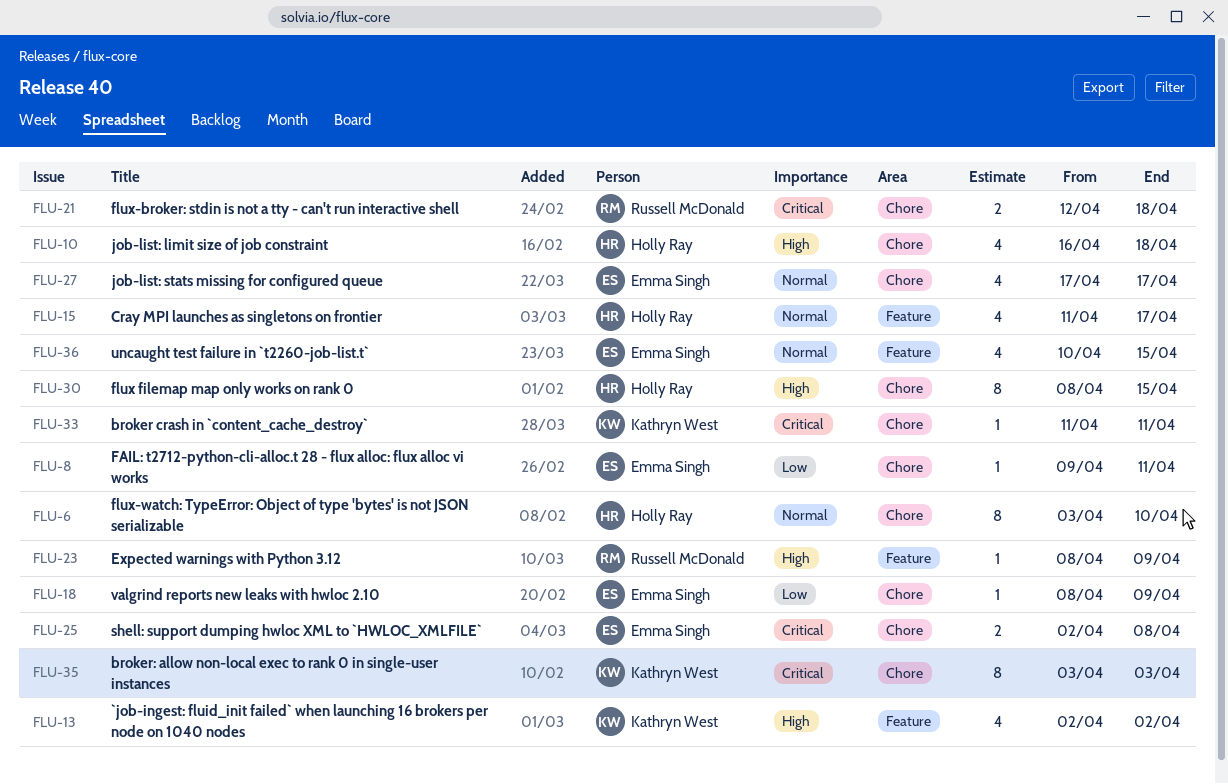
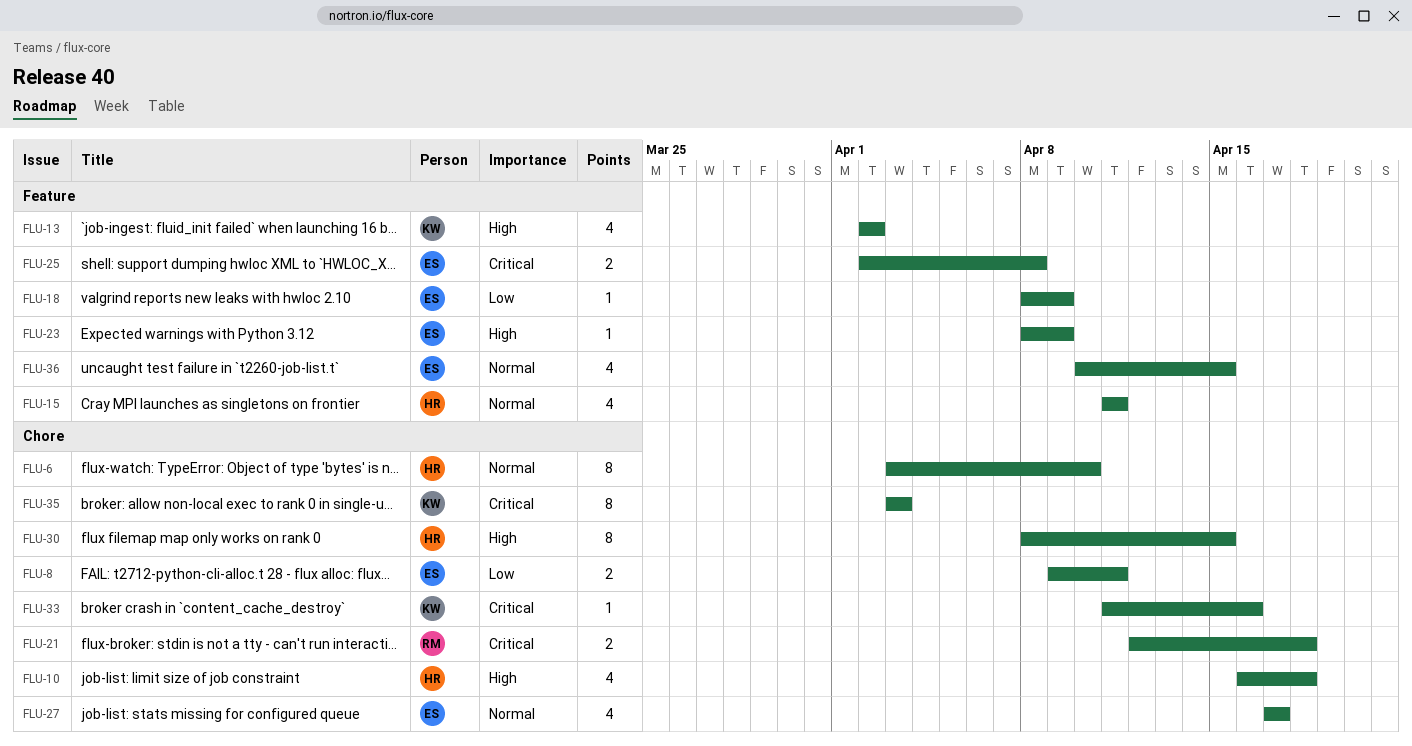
FLU-8, estimate: 1 -> 2
FLU-15, due: Apr 17 -> Apr 11
FLU-18, label: Chore -> Feature
FLU-23, owner: Russell McDonald -> Emma Singh
FLU-25, label: Chore -> Feature
FLU-33, due: Apr 11 -> Apr 16

